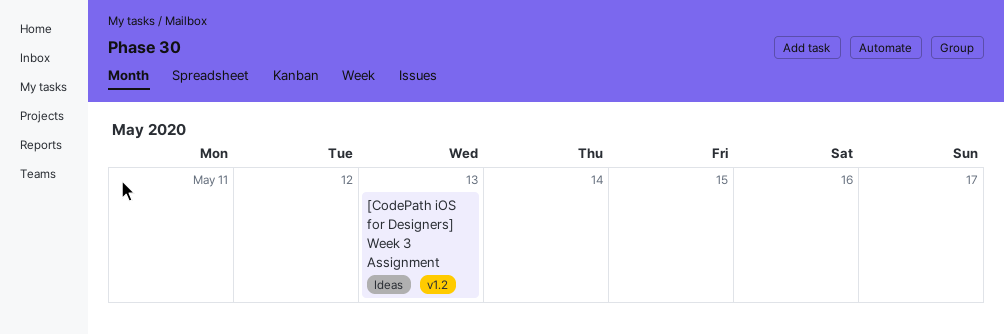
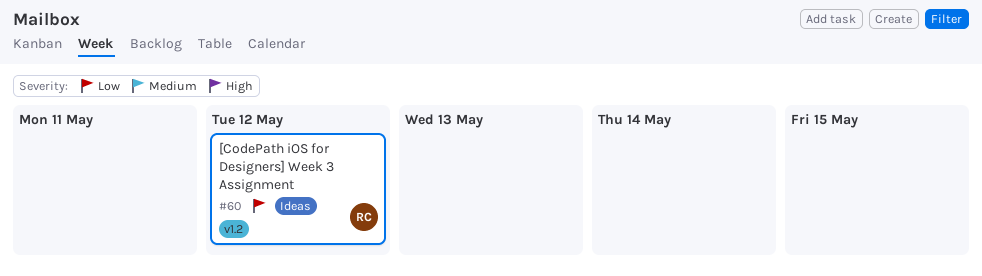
[CodePath iOS for Designers] Week 3 Assignment, due: May 13 -> May 12

